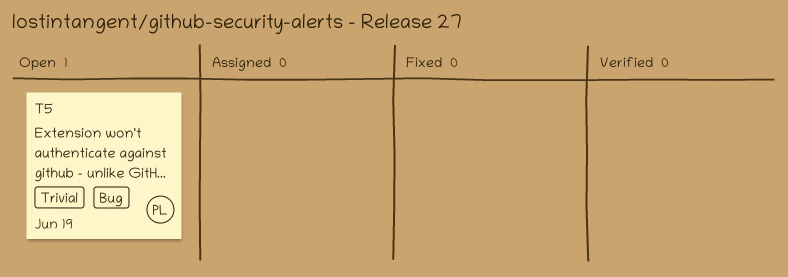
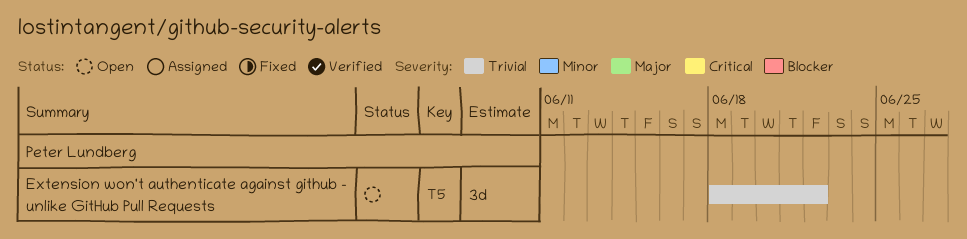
T5, due: Jun 19 -> Jun 22

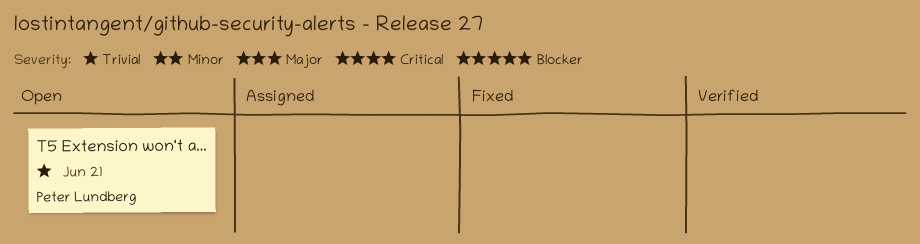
T5, due: Jun 22 -> Jun 21

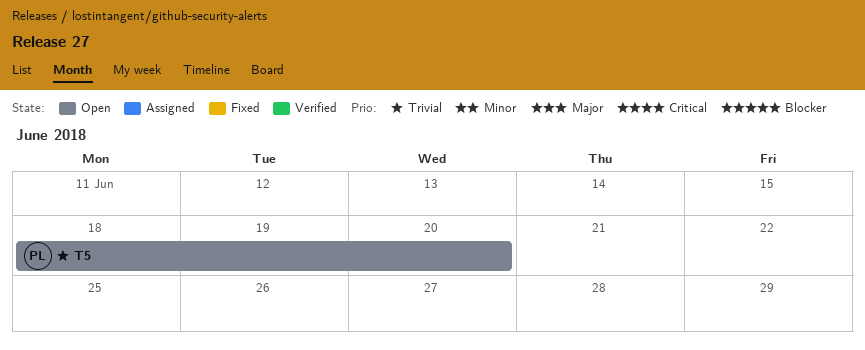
T5, due: Jun 21 -> Jun 20

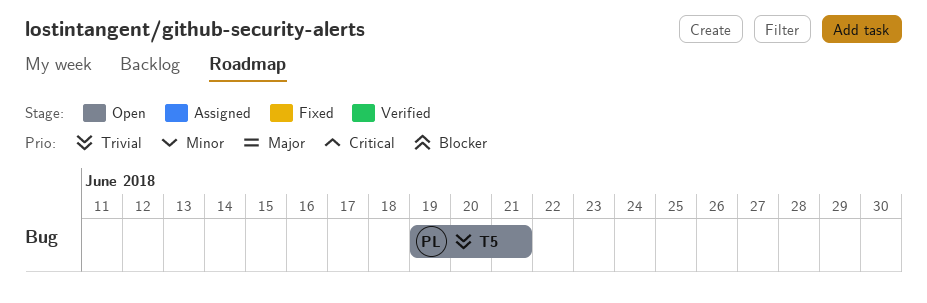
T5, start: Jun 18 -> Jun 19
T5, due: Jun 20 -> Jun 21

